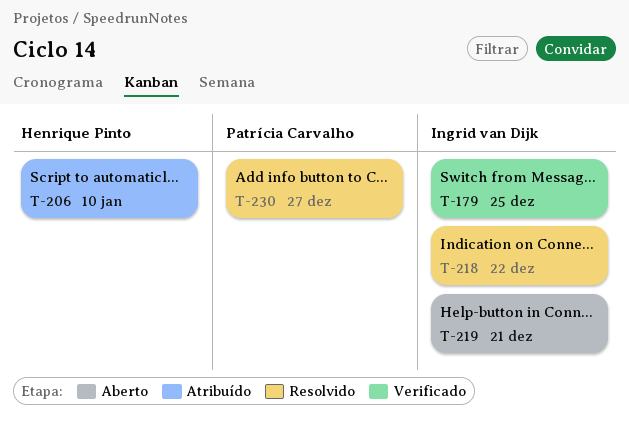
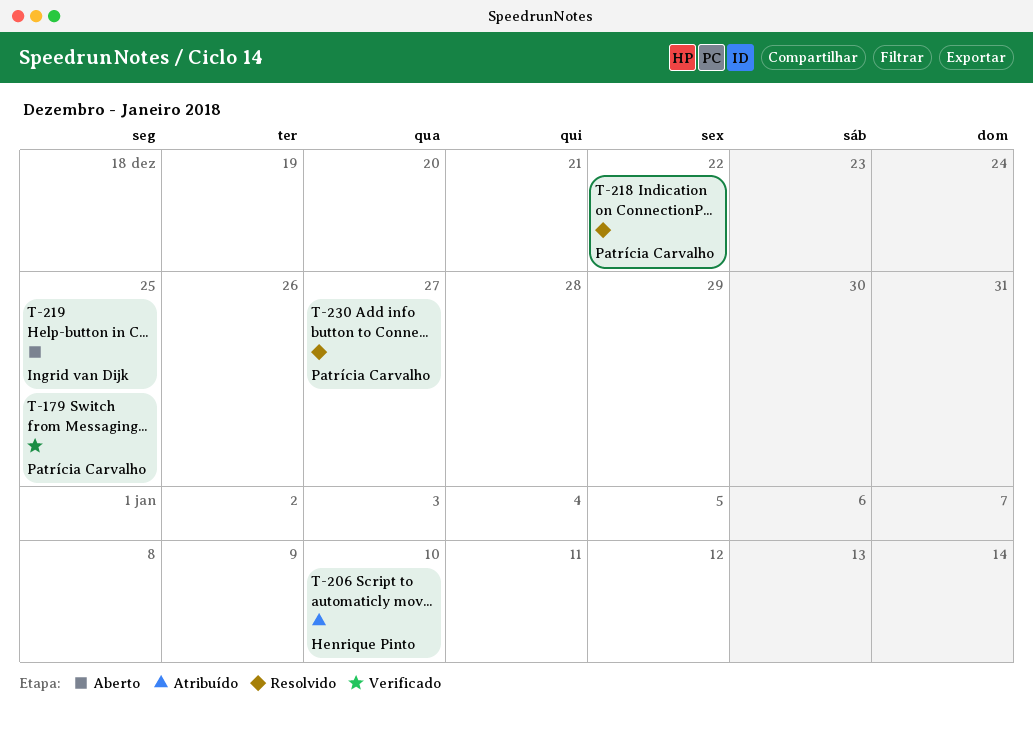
T-179, owner: Ingrid van Dijk -> Patrícia Carvalho
T-218, owner: Ingrid van Dijk -> Patrícia Carvalho
T-219, due: Dec 21 -> Dec 25

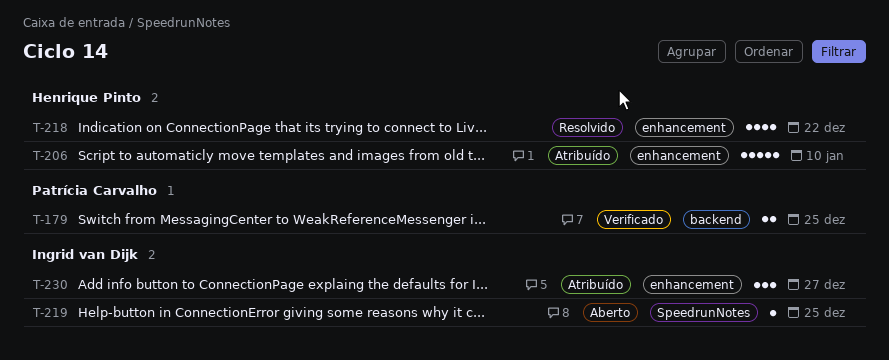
T-218, owner: Patrícia Carvalho -> Henrique Pinto
T-230, status: Resolvido -> Atribuído
T-230, owner: Patrícia Carvalho -> Ingrid van Dijk

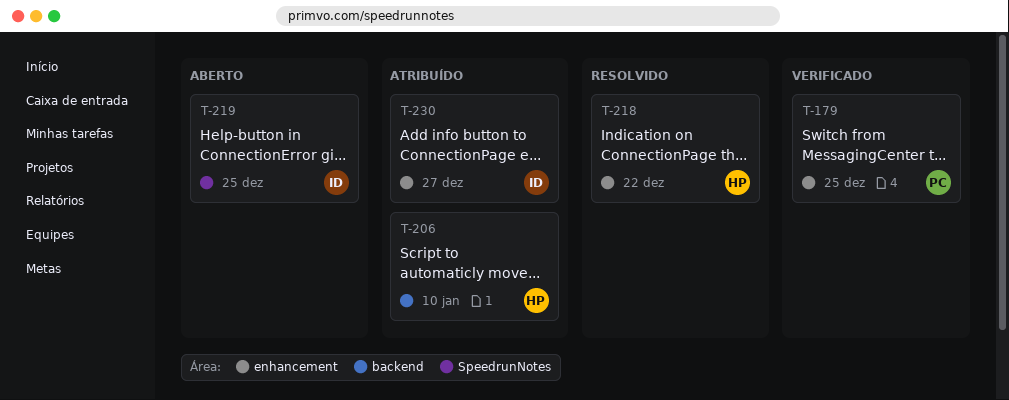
T-179, label: backend -> enhancement
T-206, label: enhancement -> backend

